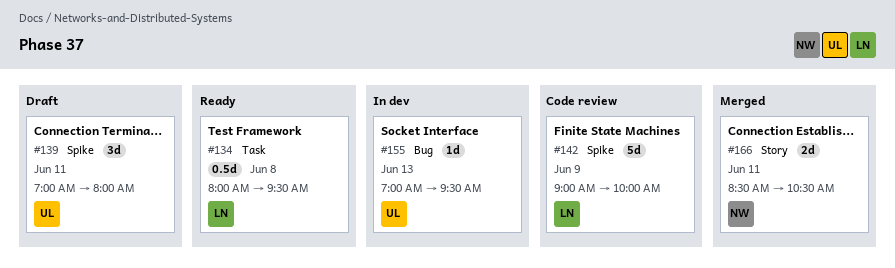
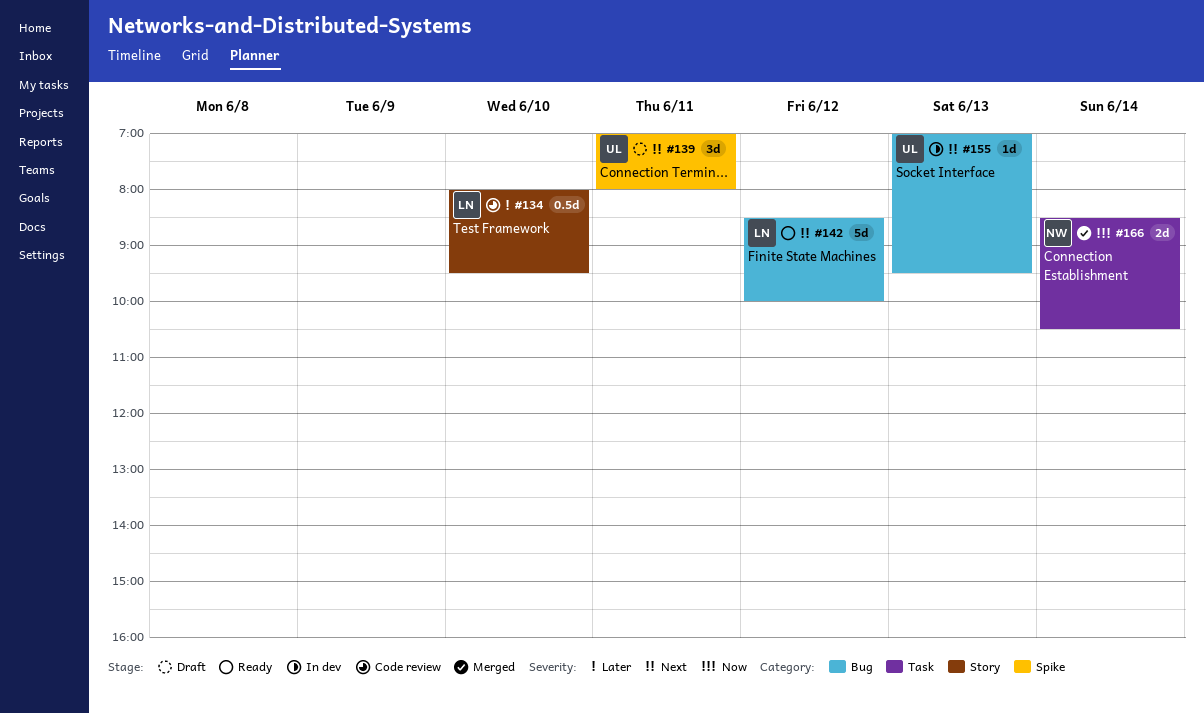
#134, status: Ready -> Code review
#134, label: Task -> Story
#134, day: Jun 8 -> Jun 10
#142, status: Code review -> Ready
#142, label: Spike -> Bug
#142, day: Jun 9 -> Jun 12
#142, begins: 09:00 -> 08:30
#166, label: Story -> Task
#166, day: Jun 11 -> Jun 14

